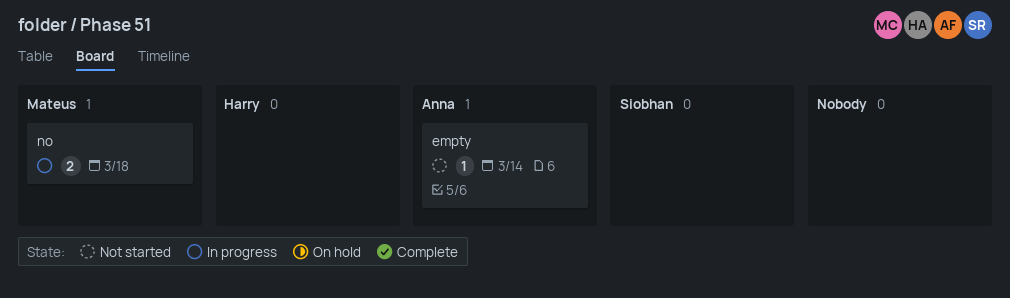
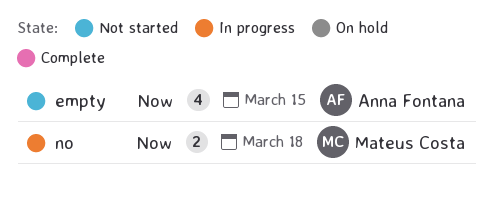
empty, estimate: 1 -> 4
empty, due: Mar 14 -> Mar 15

